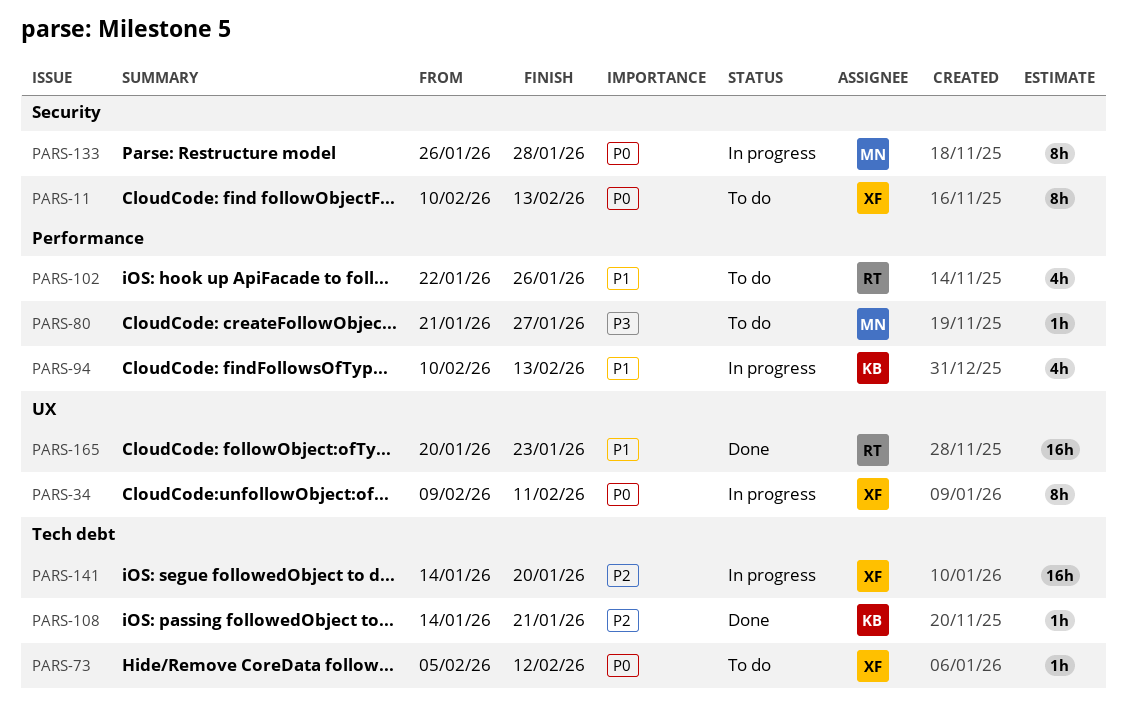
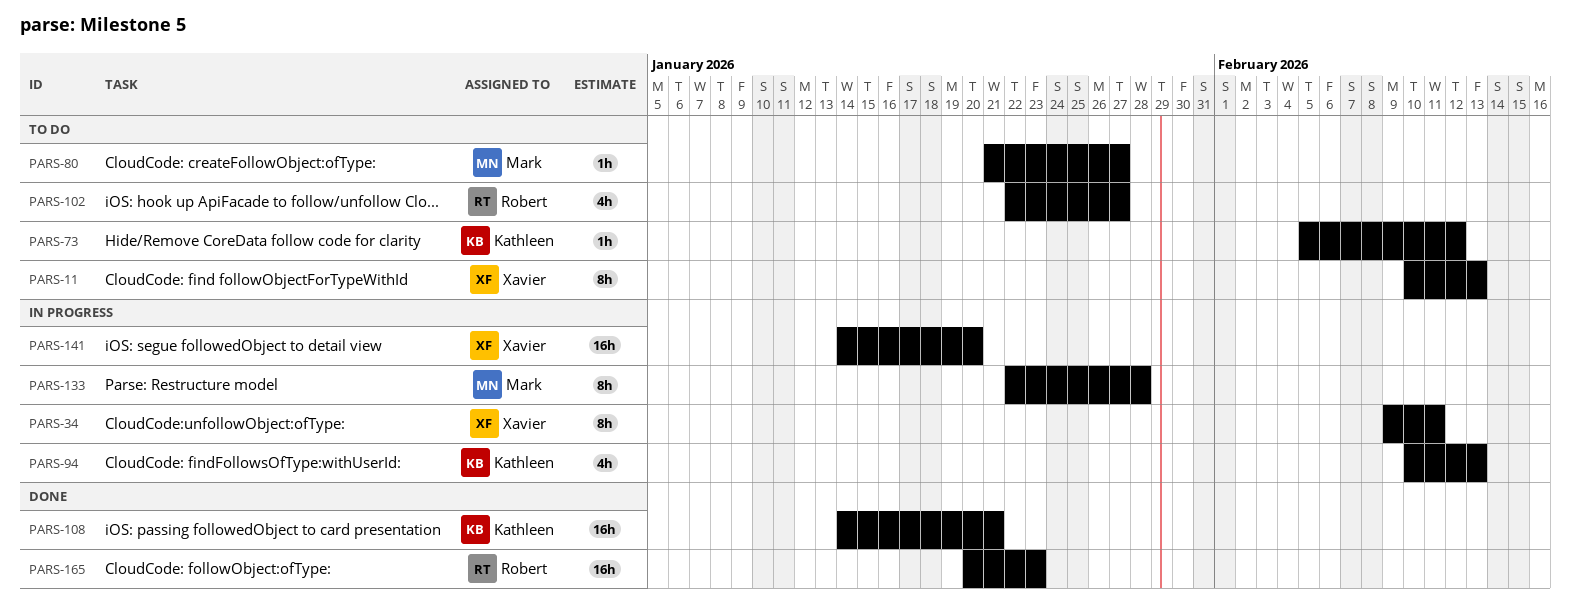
PARS-73, owner: Xavier -> Kathleen
PARS-102, due: Jan 26 -> Jan 27
PARS-108, estimate: 1h -> 16h
PARS-133, start: Jan 26 -> Jan 22

